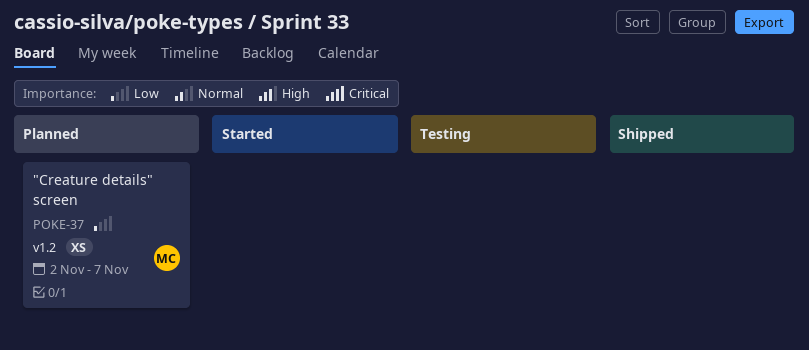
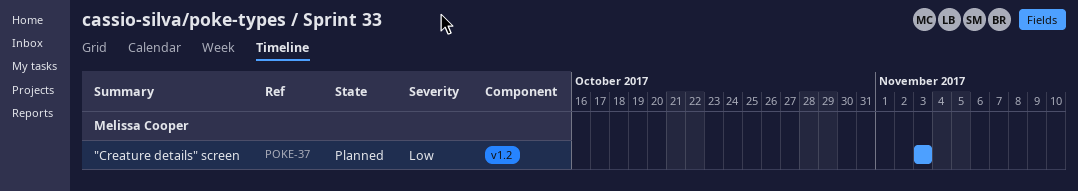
POKE-37, start: Nov 2 -> Nov 3
POKE-37, due: Nov 7 -> Nov 3

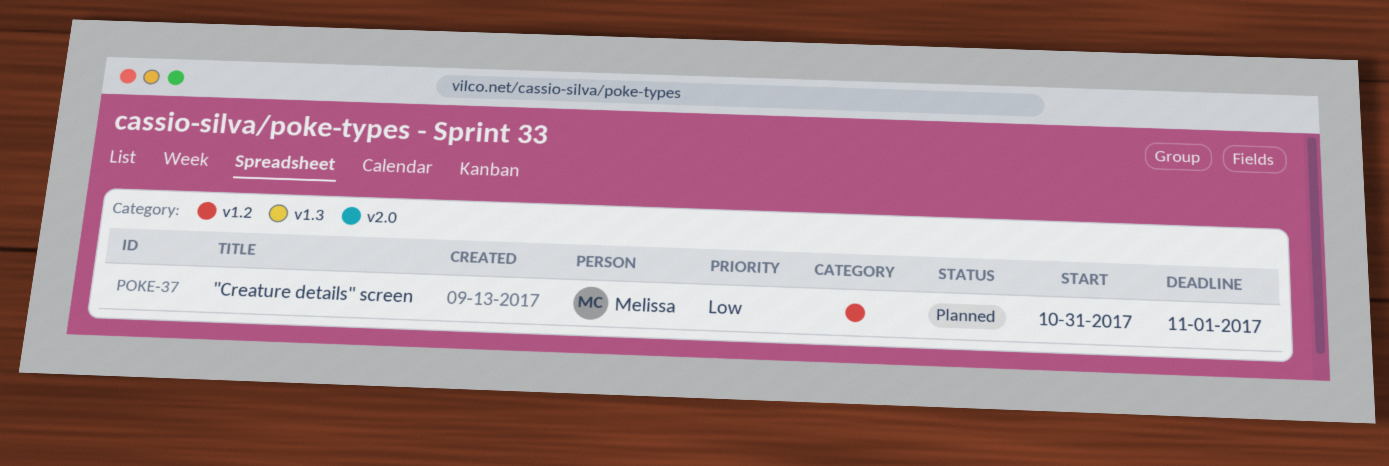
POKE-37, start: Nov 3 -> Oct 31
POKE-37, due: Nov 3 -> Nov 1

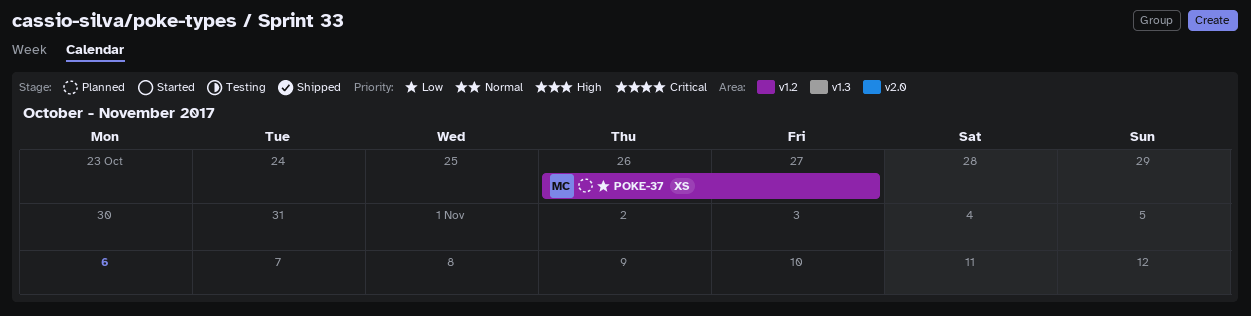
POKE-37, start: Oct 31 -> Oct 26
POKE-37, due: Nov 1 -> Oct 27

